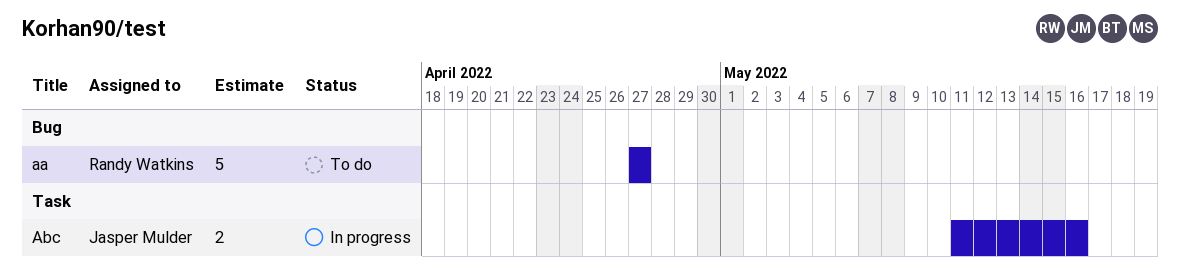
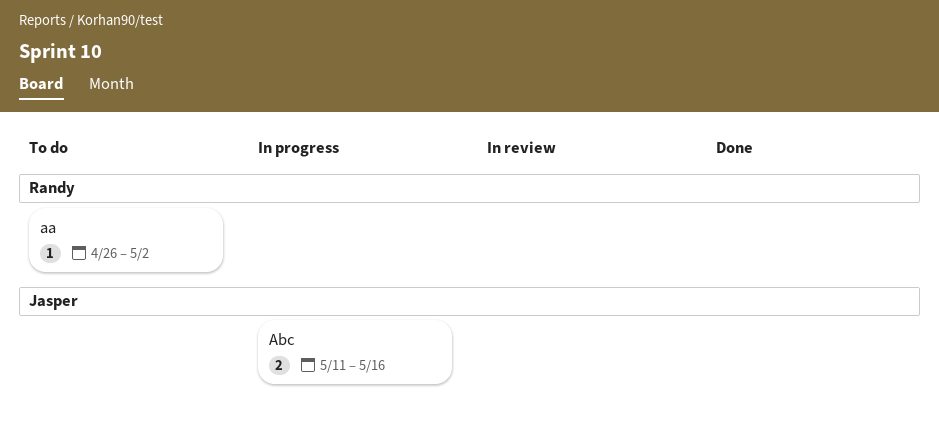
aa, estimate: 5 -> 1
aa, start: Apr 27 -> Apr 26
aa, due: Apr 27 -> May 2

